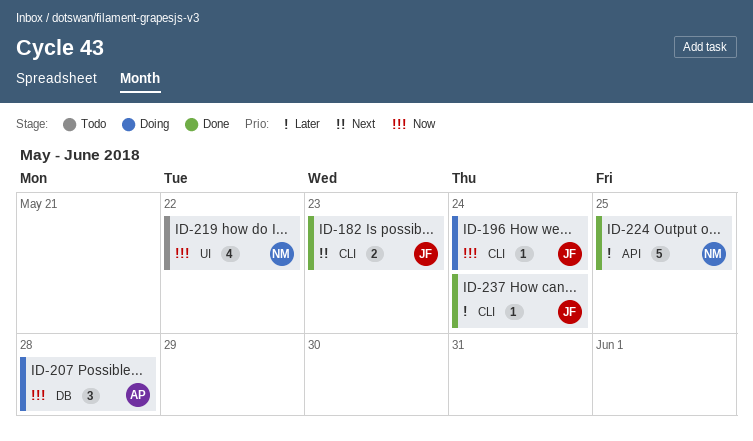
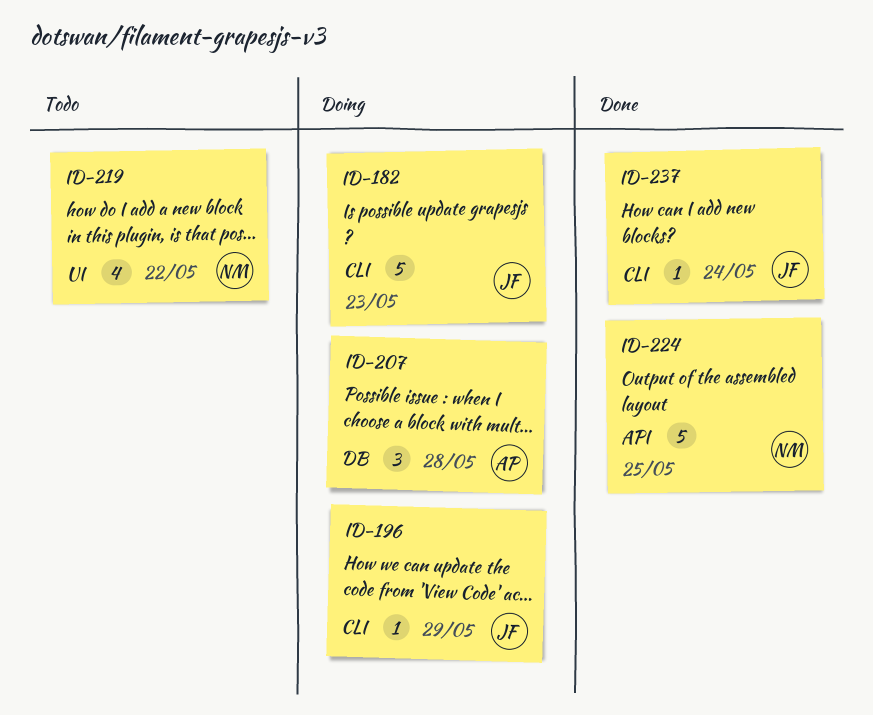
ID-182, status: Done -> Doing
ID-182, estimate: 2 -> 5
ID-196, due: May 24 -> May 29

